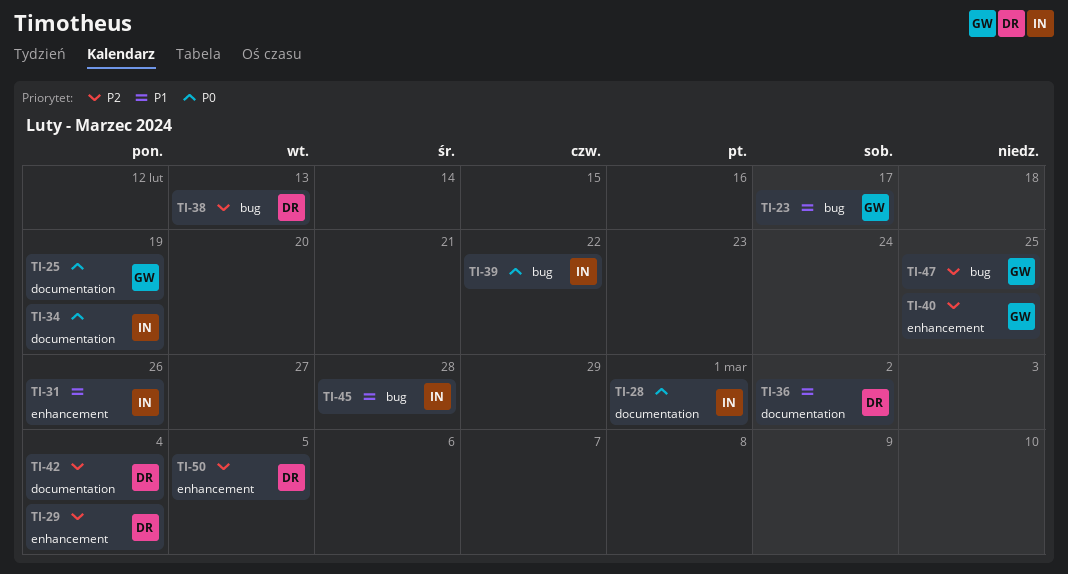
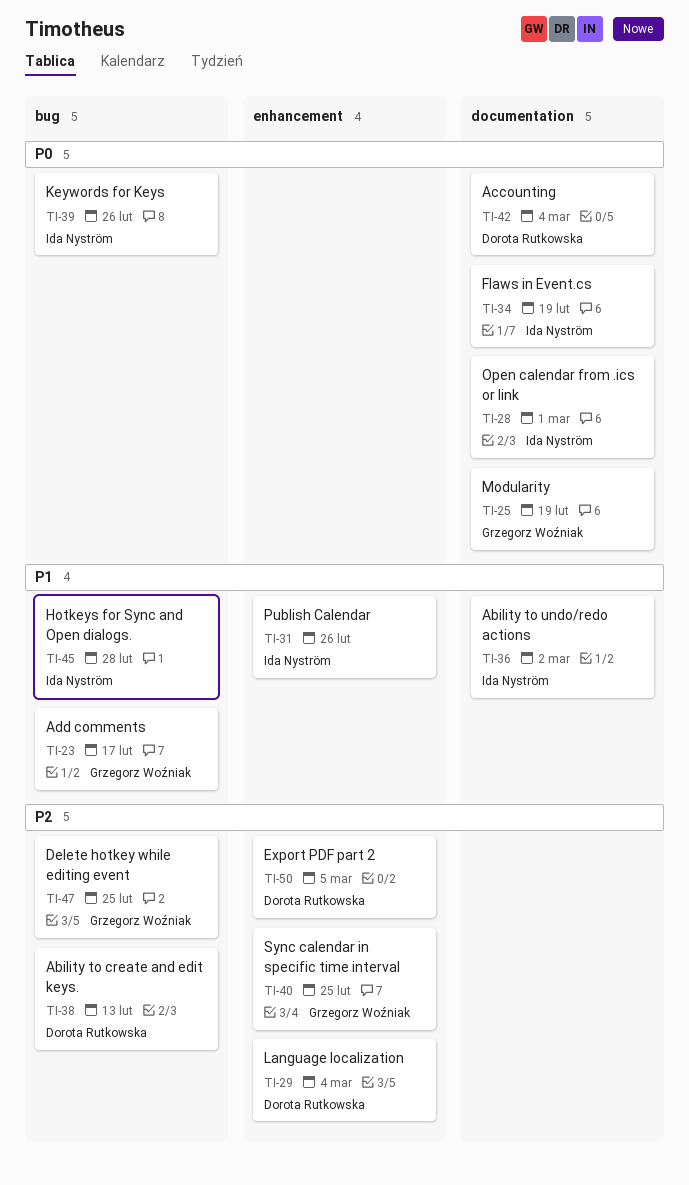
TI-36, owner: Dorota Rutkowska -> Ida Nyström
TI-39, due: Feb 22 -> Feb 26
TI-42, priority: P2 -> P0

